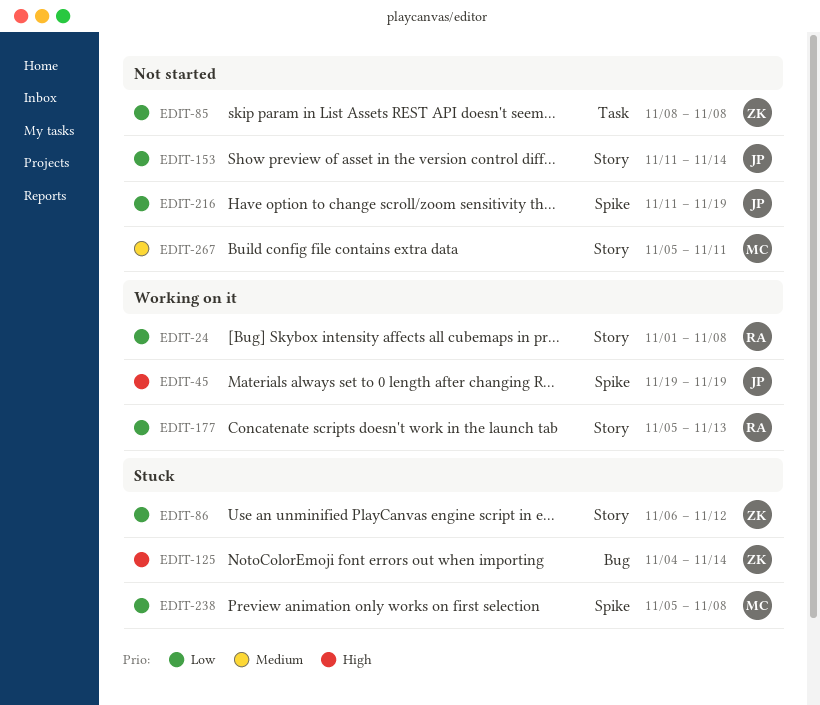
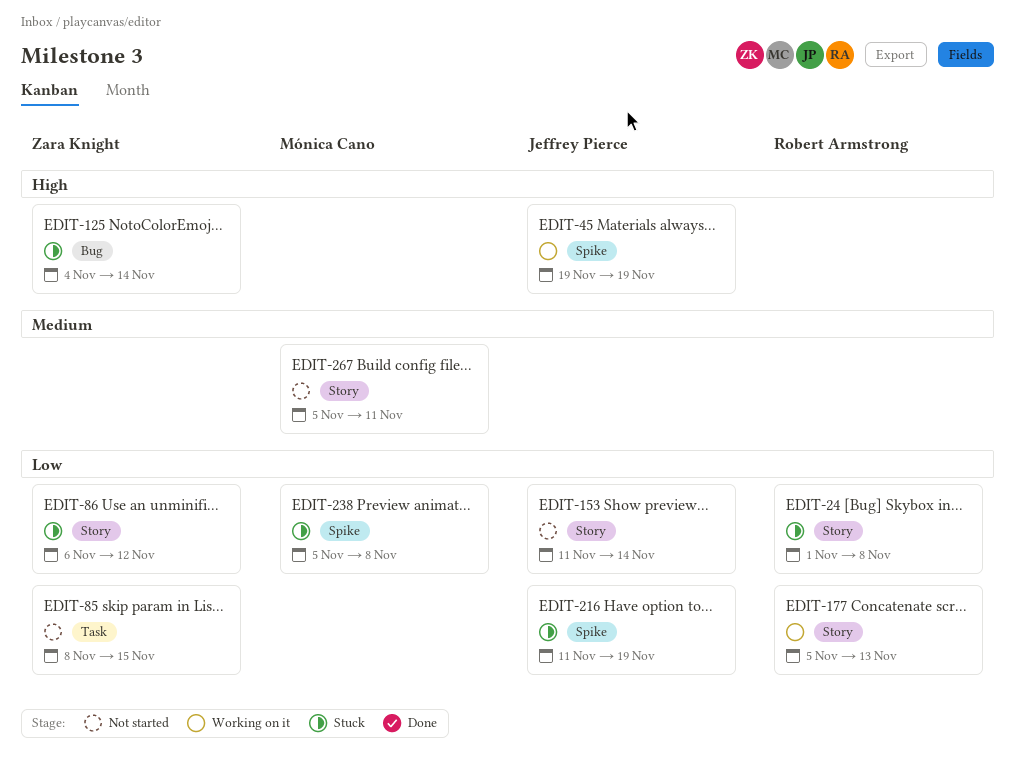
EDIT-24, status: Working on it -> Stuck
EDIT-85, due: Nov 8 -> Nov 15
EDIT-216, status: Not started -> Stuck

